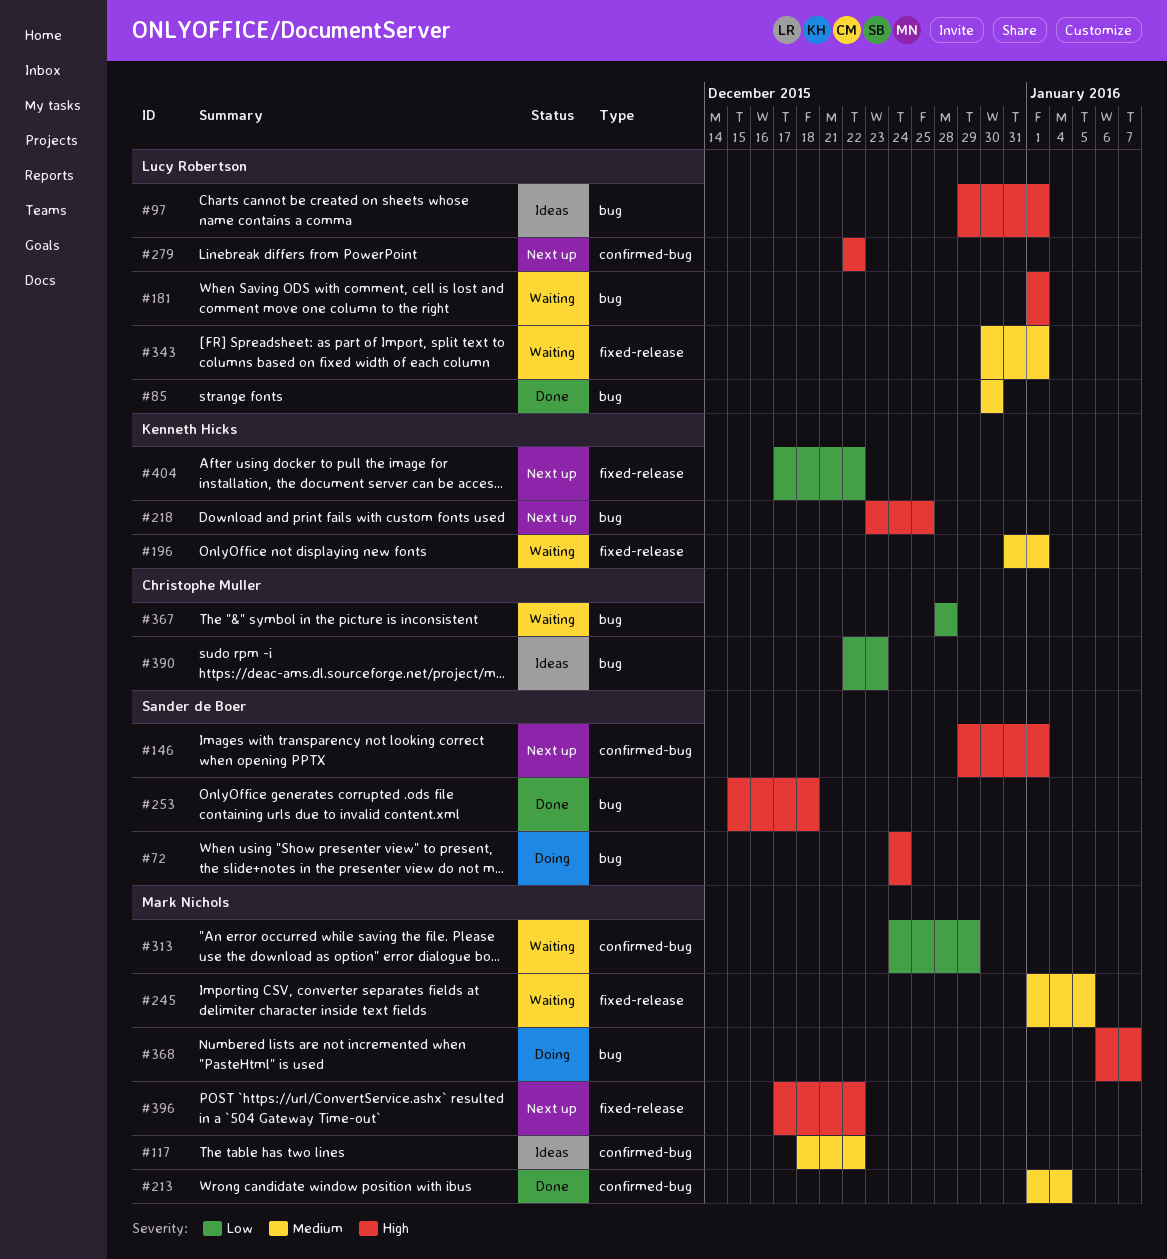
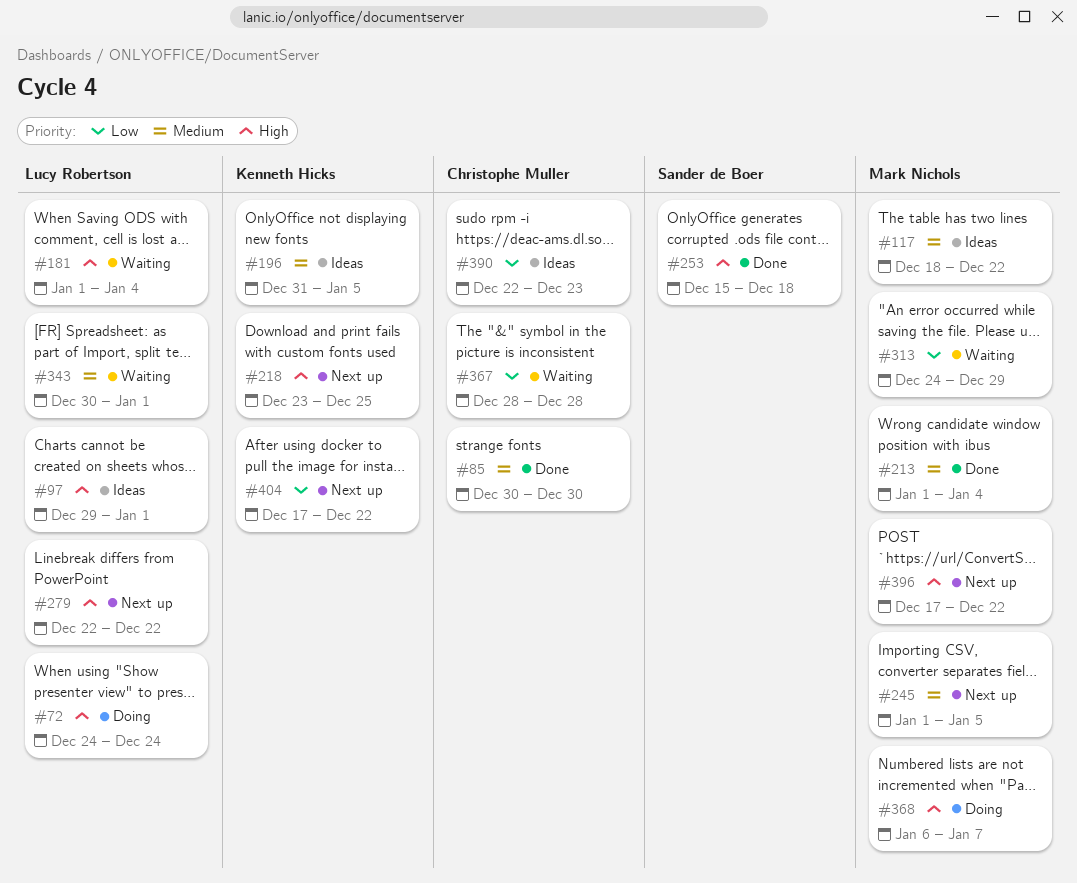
#72, owner: Sander de Boer -> Lucy Robertson
#85, owner: Lucy Robertson -> Christophe Muller
#146: present -> none
#181, due: Jan 1 -> Jan 4
#196, status: Waiting -> Ideas
#196, due: Jan 1 -> Jan 5
#245, status: Waiting -> Next up

